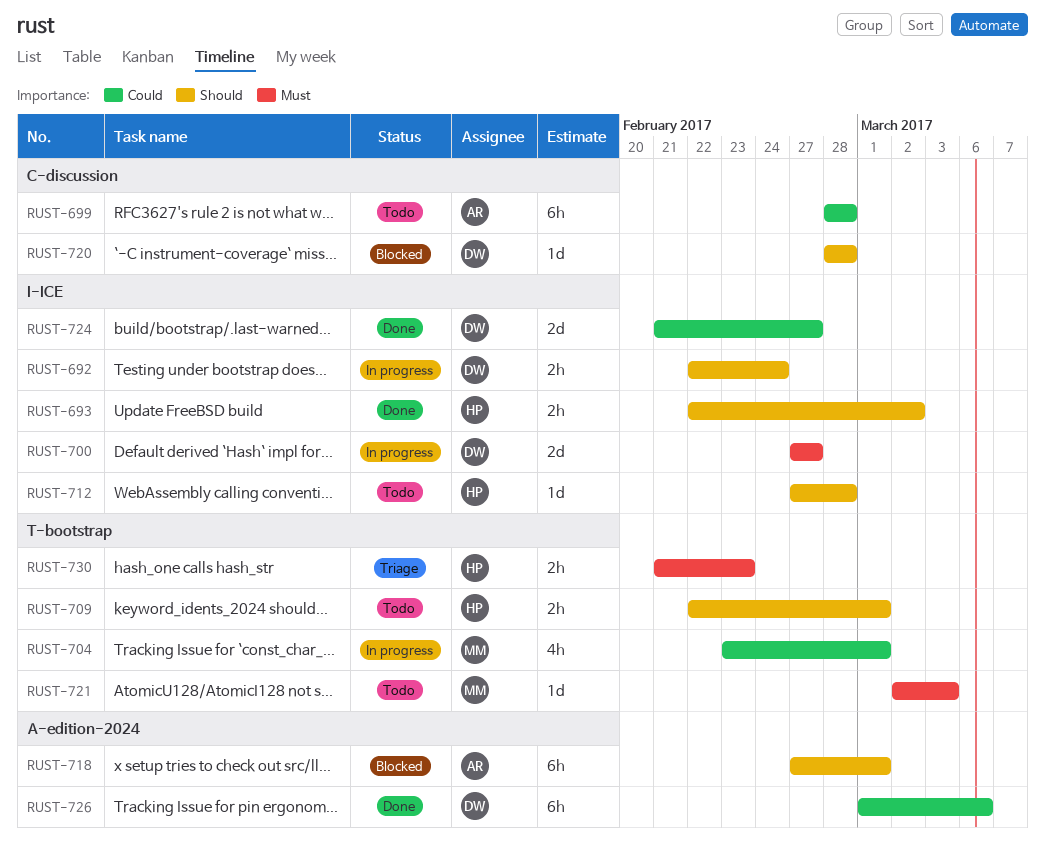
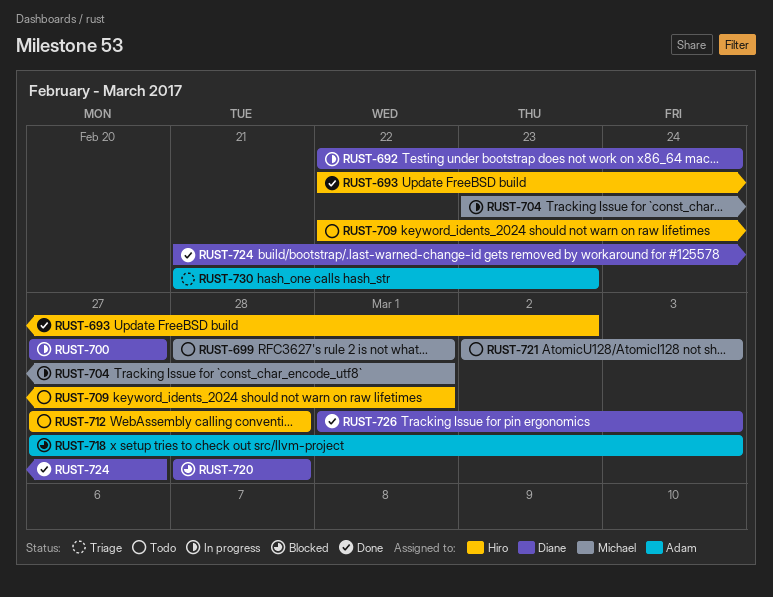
RUST-699, owner: Adam -> Michael
RUST-699, due: Feb 28 -> Mar 1
RUST-718, due: Mar 1 -> Mar 3
RUST-726, due: Mar 6 -> Mar 3
RUST-730, owner: Hiro -> Adam

